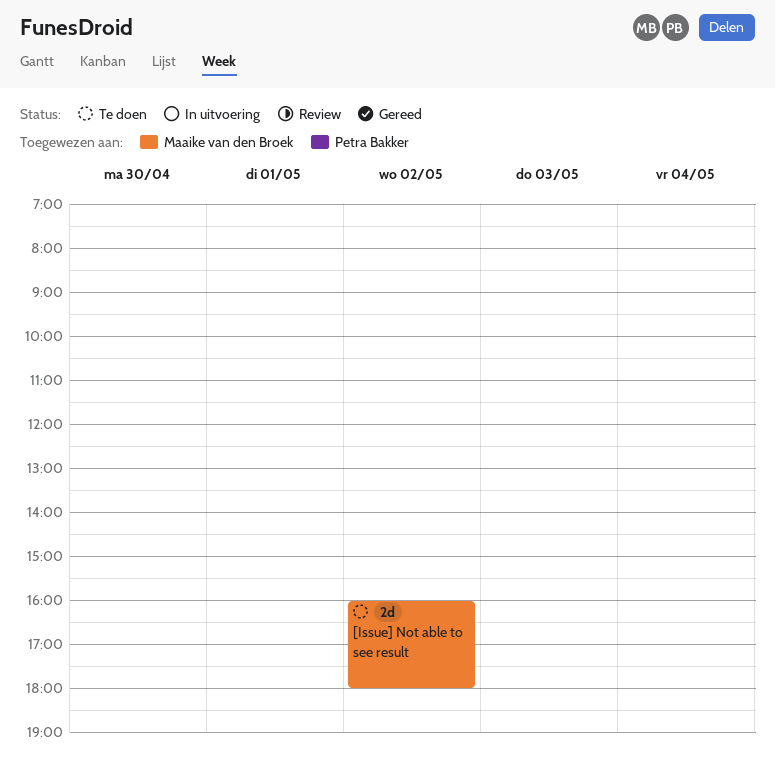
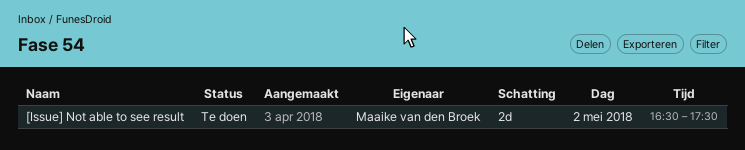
[Issue] Not able to see result, begins: 16:00 -> 16:30
[Issue] Not able to see result, ends: 18:00 -> 17:30

